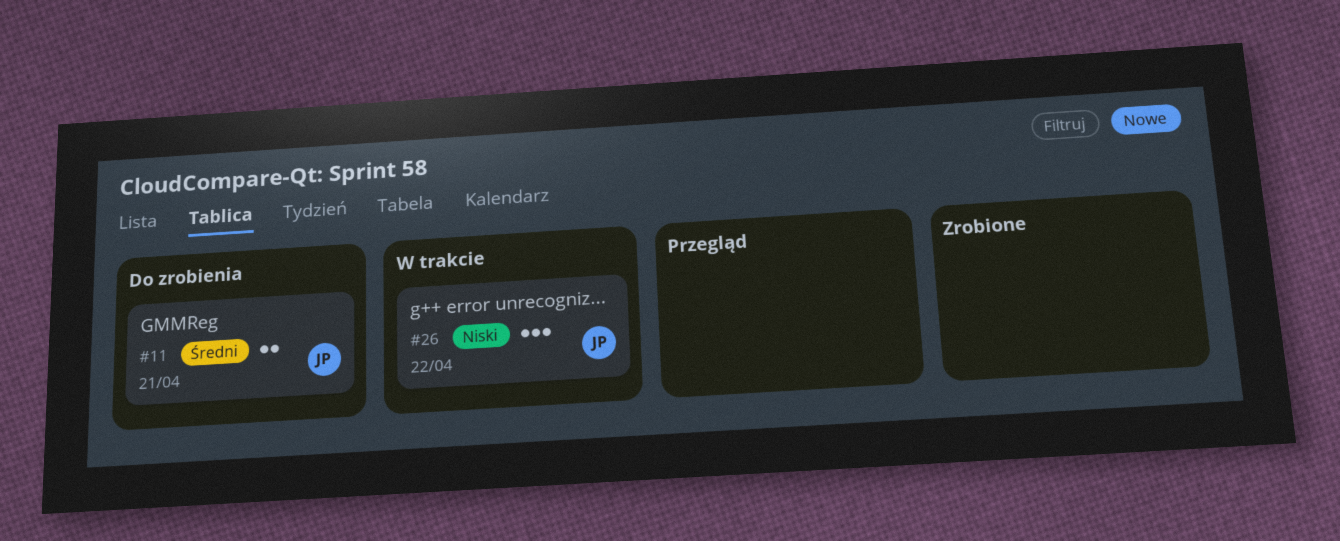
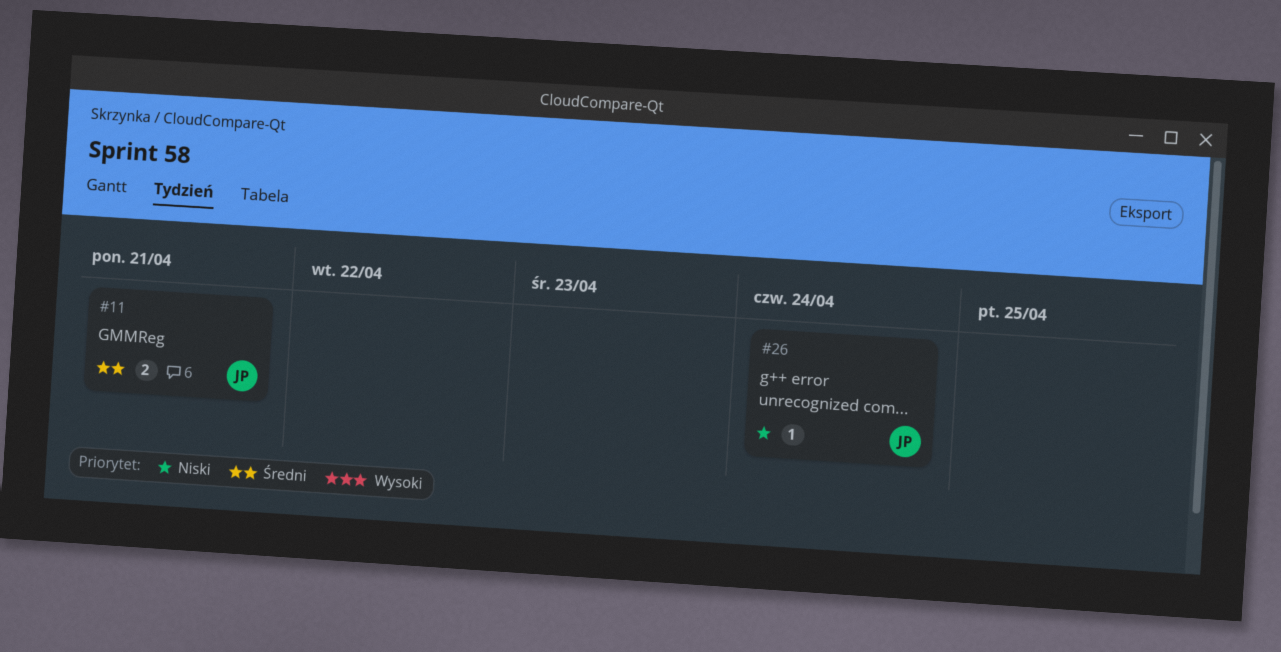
#26, estimate: 3 -> 1
#26, due: Apr 22 -> Apr 24

